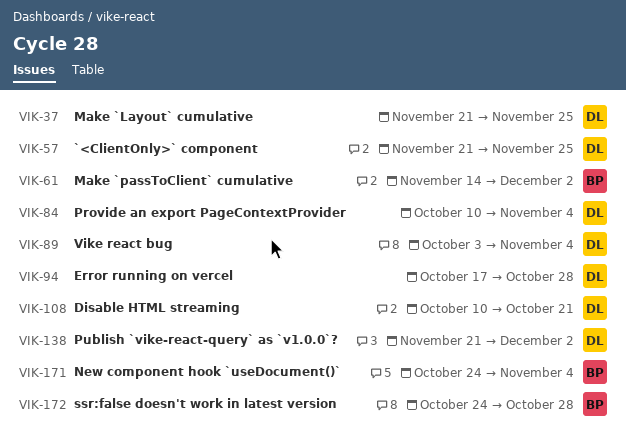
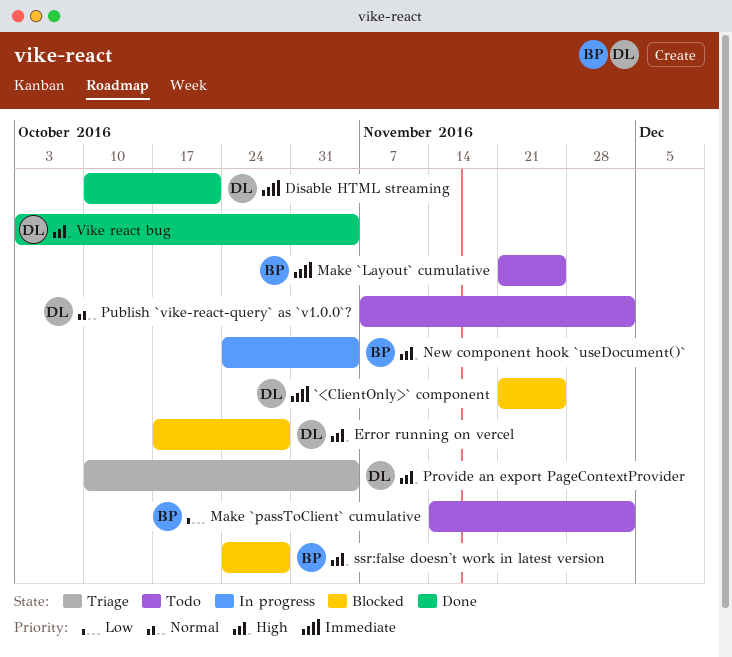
Make `Layout` cumulative, owner: DL -> BP
Publish `vike-react-query` as `v1.0.0`?, start: Nov 21 -> Nov 7

